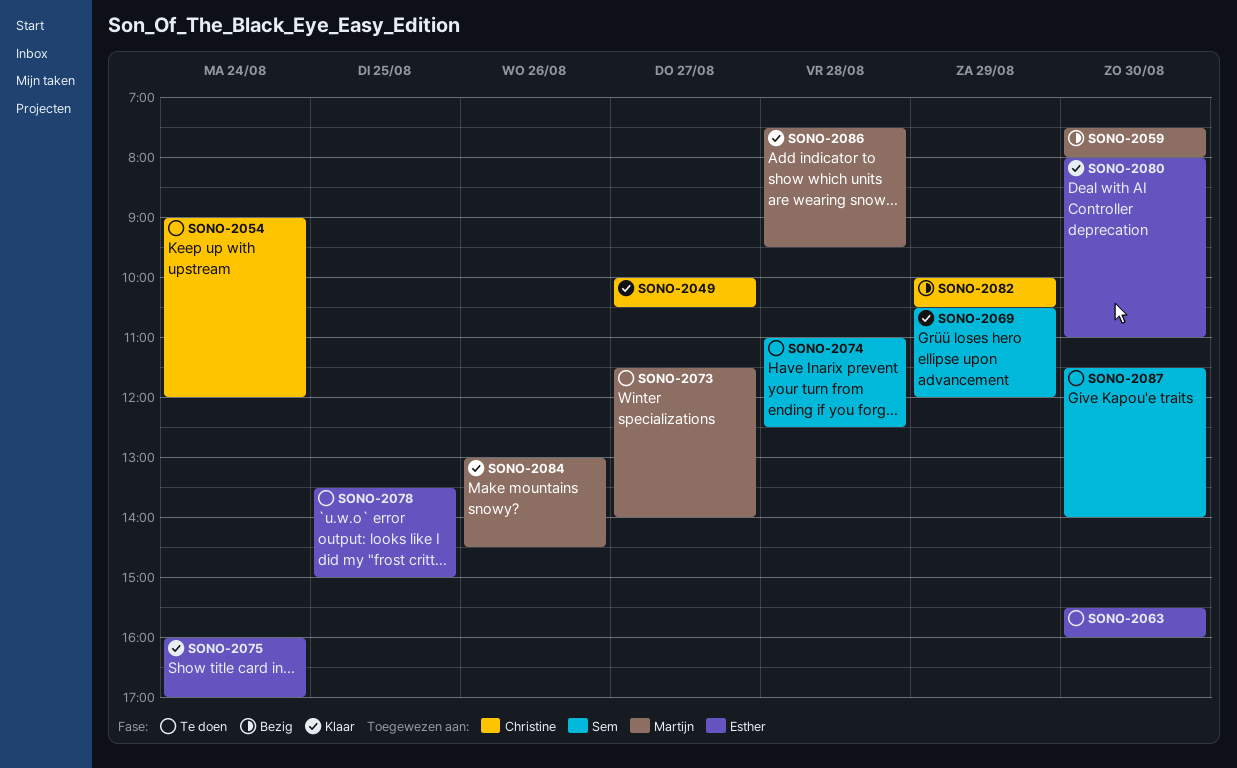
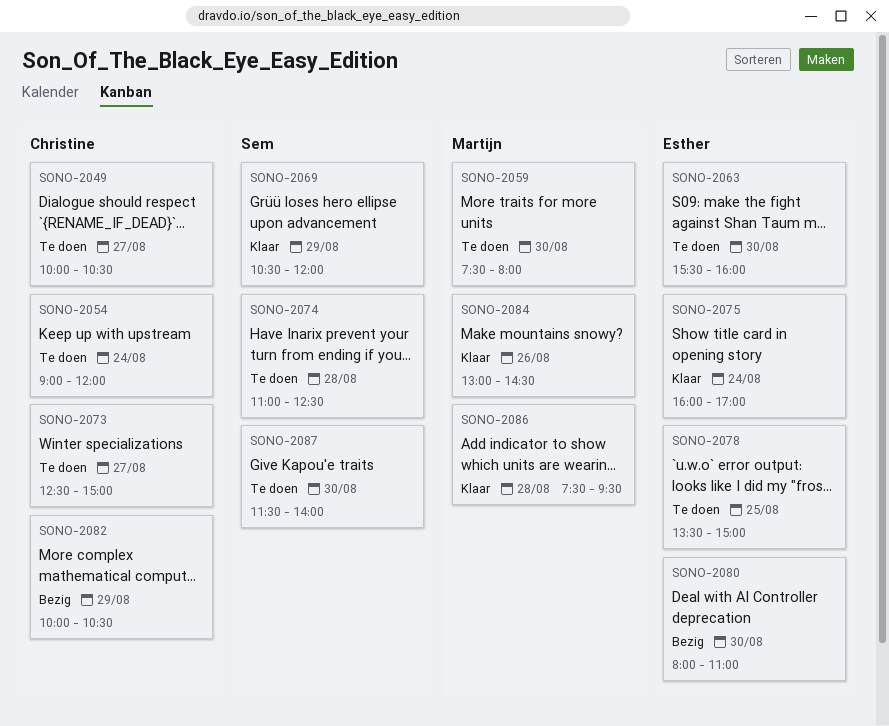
SONO-2049, status: Klaar -> Te doen
SONO-2059, status: Bezig -> Te doen
SONO-2073, owner: Martijn -> Christine
SONO-2073, begins: 11:30 -> 12:30
SONO-2073, ends: 14:00 -> 15:00
SONO-2080, status: Klaar -> Bezig

